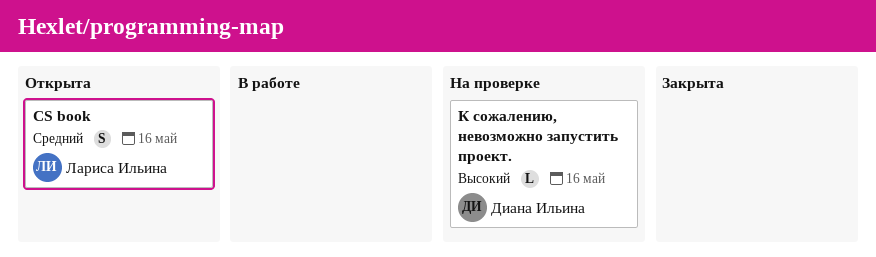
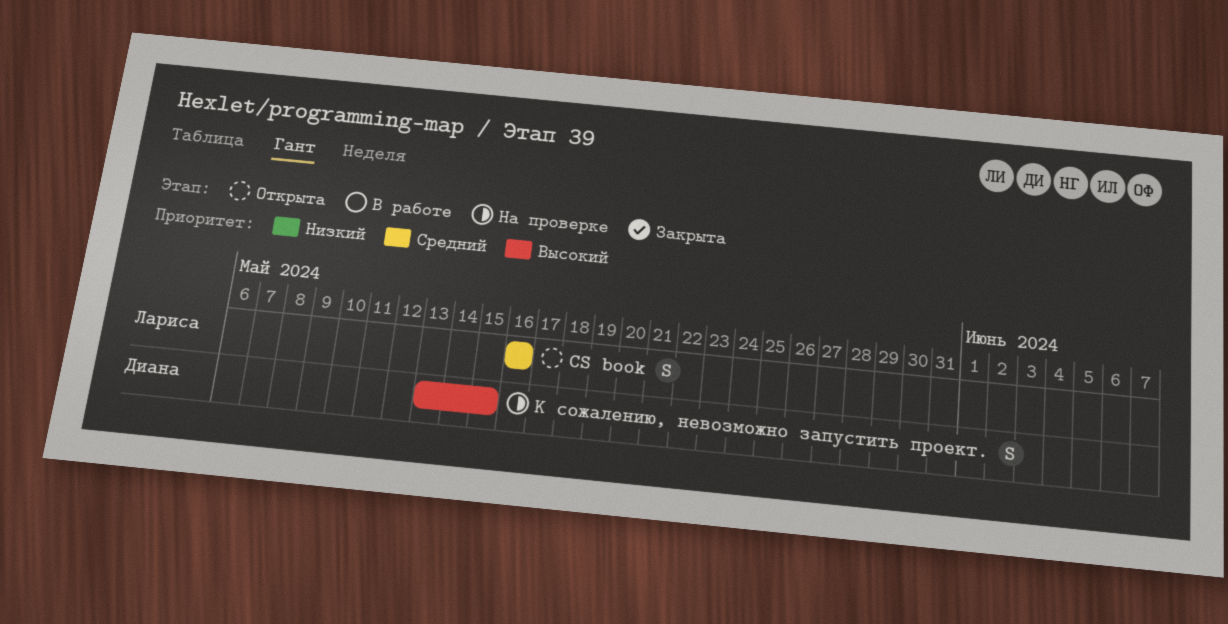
К сожалению, невозможно запустить проект., estimate: L -> S
К сожалению, невозможно запустить проект., due: May 16 -> May 15

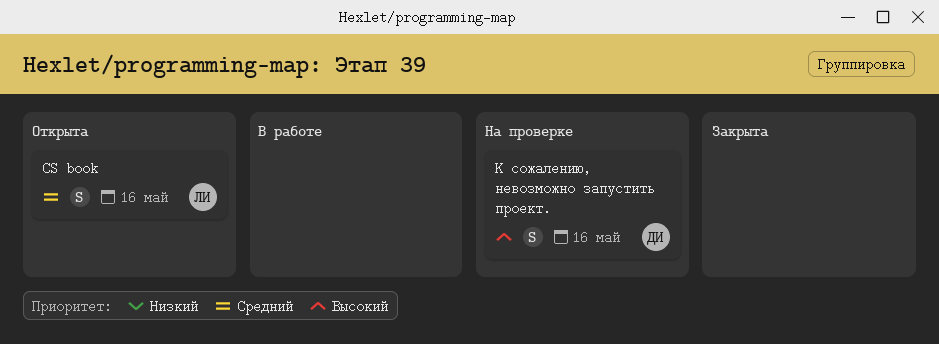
К сожалению, невозможно запустить проект., due: May 15 -> May 16

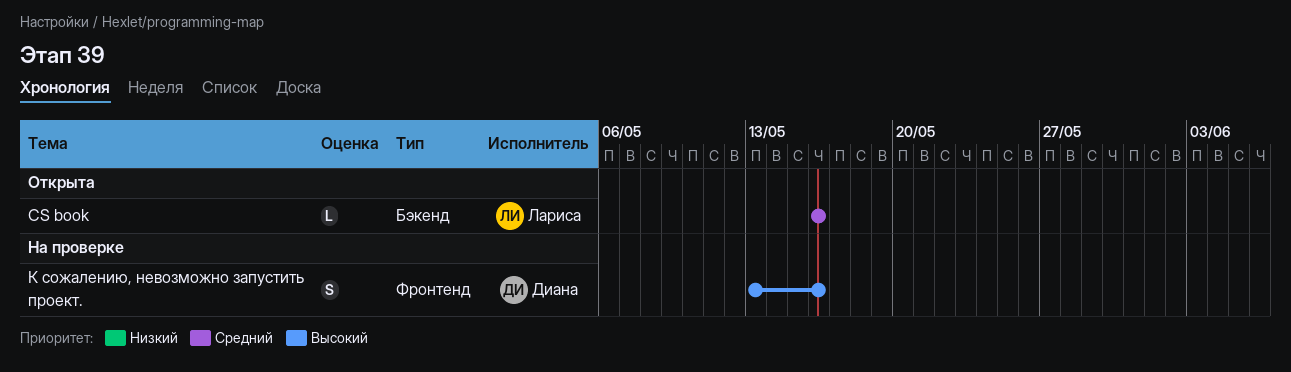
CS book, estimate: S -> L

